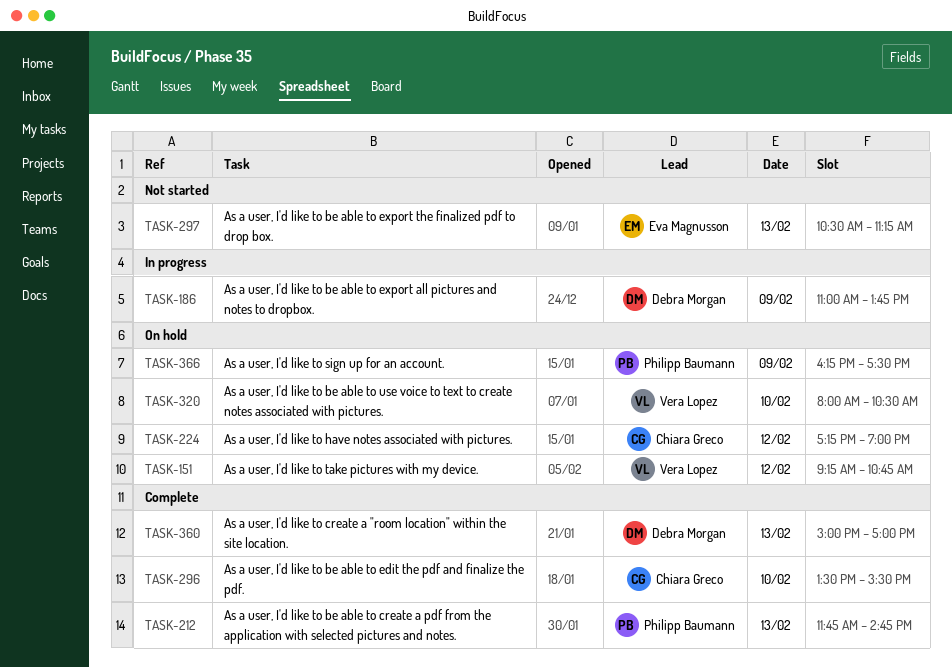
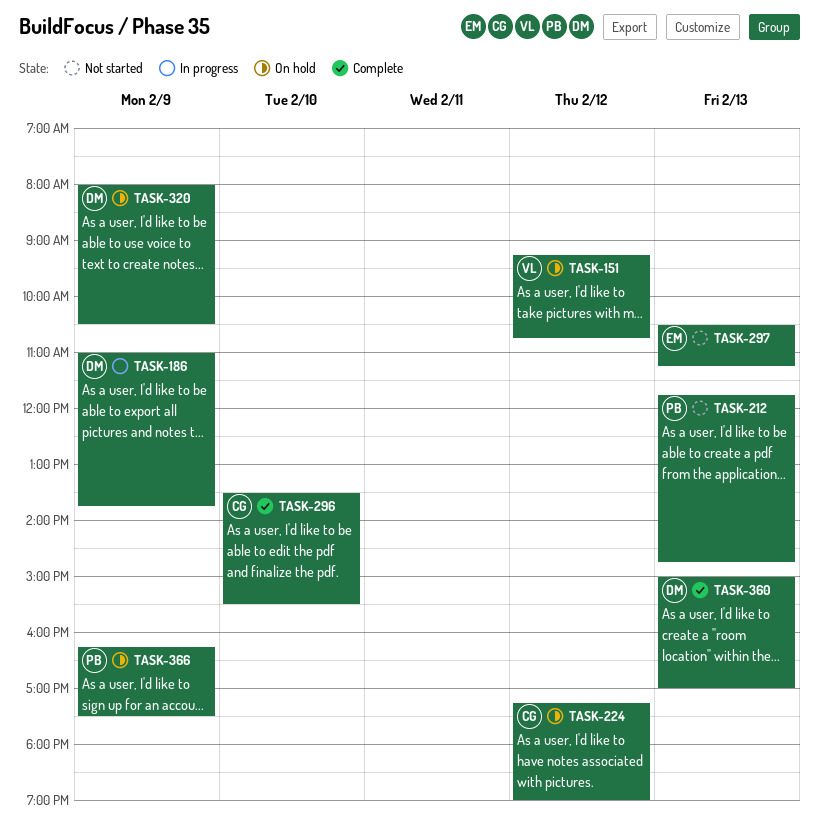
TASK-212, status: Complete -> Not started
TASK-320, owner: Vera Lopez -> Debra Morgan
TASK-320, day: Feb 10 -> Feb 9

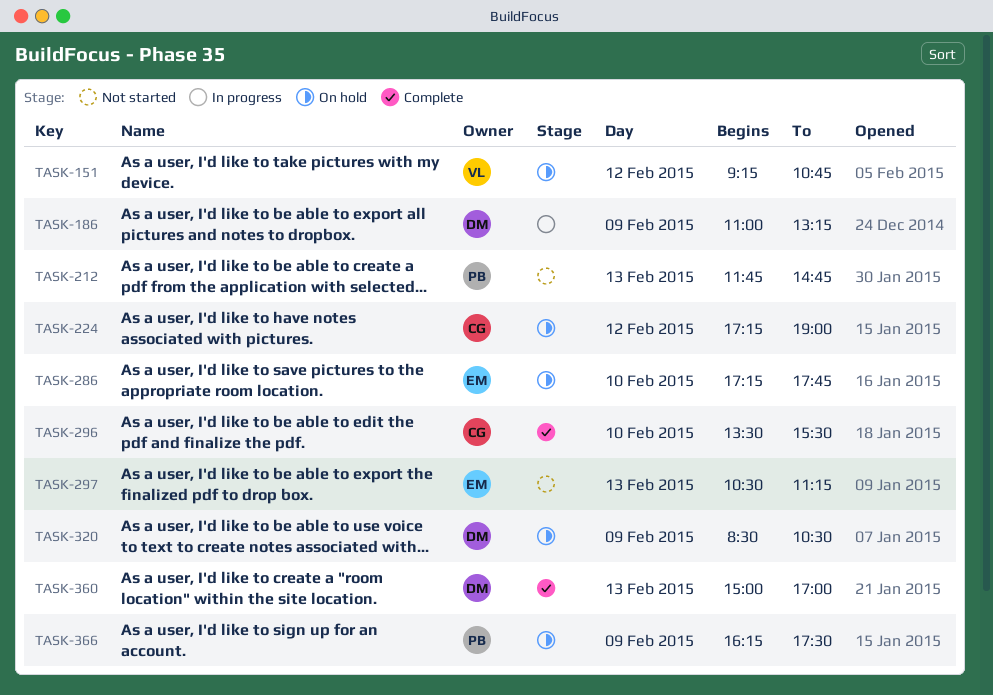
TASK-186, ends: 13:45 -> 13:15
TASK-286: none -> present
TASK-320, begins: 08:00 -> 08:30

